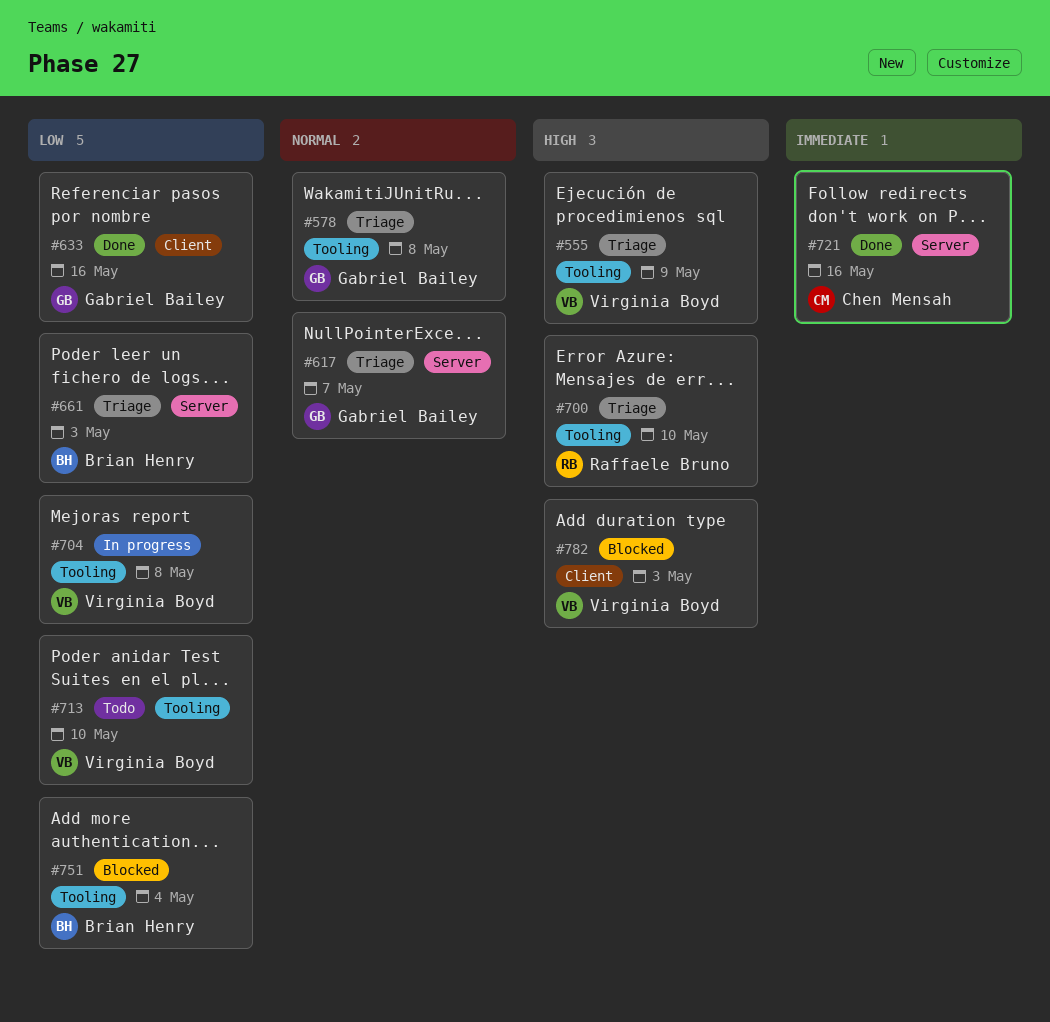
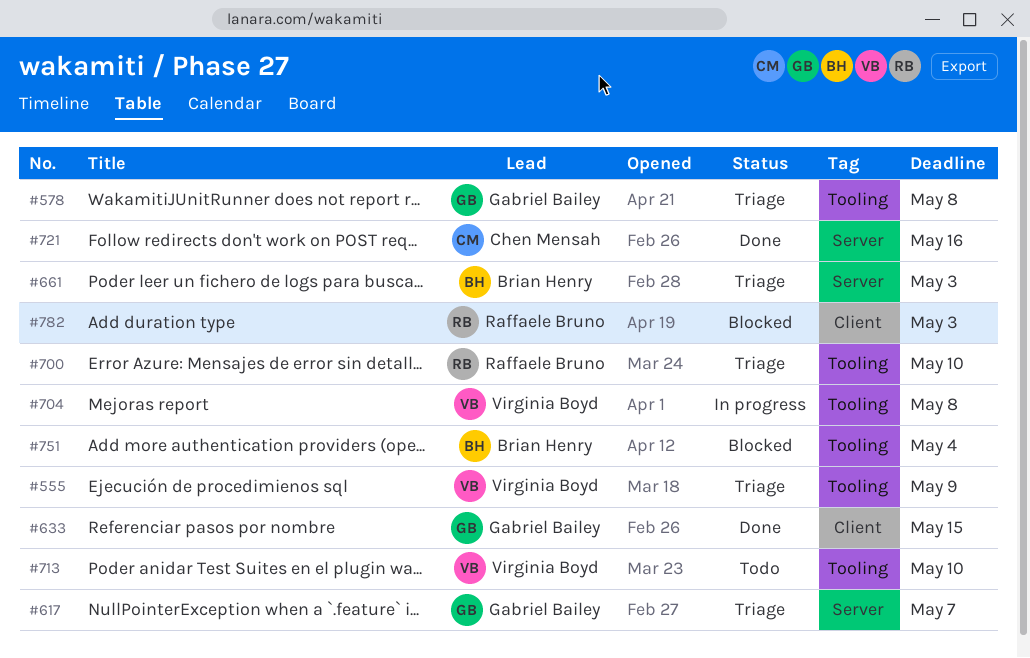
#633, due: May 16 -> May 15
#782, owner: Virginia Boyd -> Raffaele Bruno

